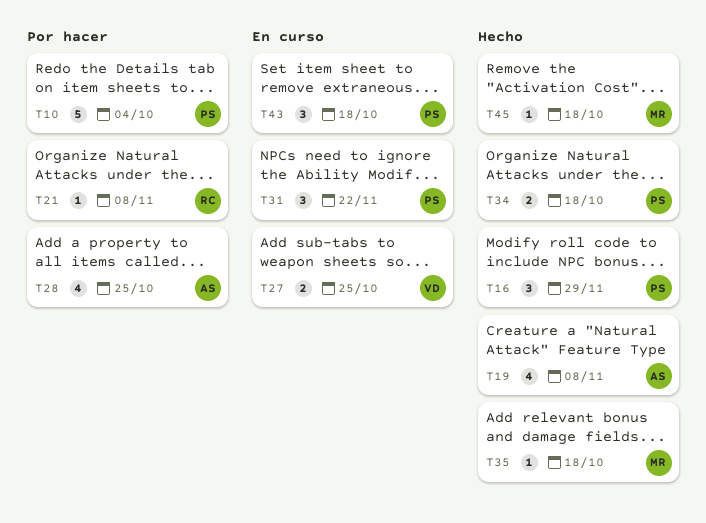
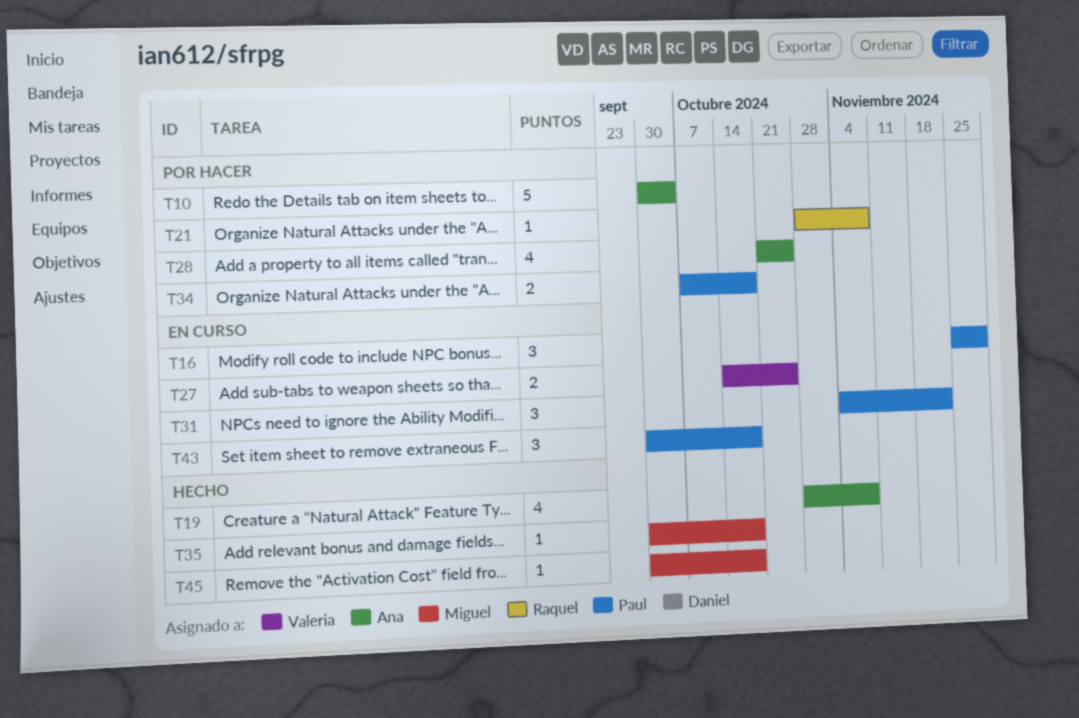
T10, owner: Paul -> Ana
T16, status: Hecho -> En curso
T34, status: Hecho -> Por hacer

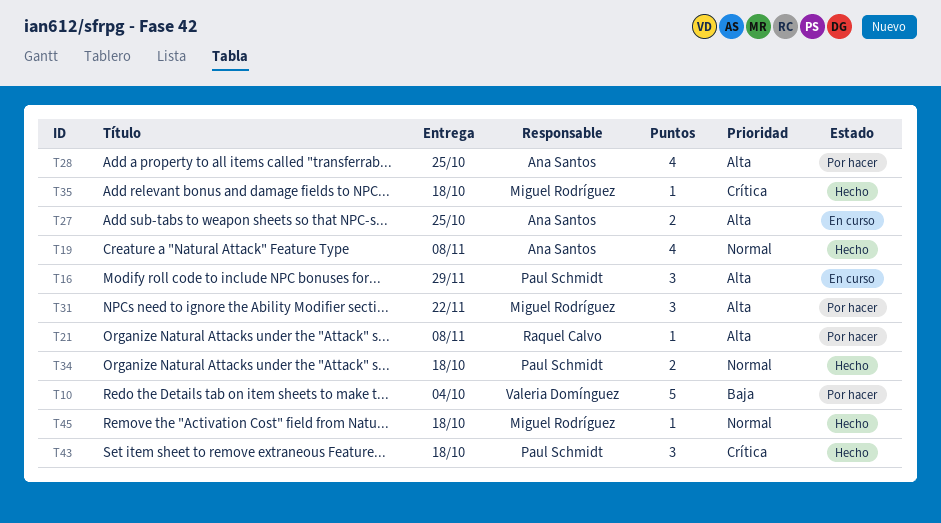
T10, owner: Ana Santos -> Valeria Domínguez
T27, owner: Valeria Domínguez -> Ana Santos
T31, status: En curso -> Por hacer
T31, owner: Paul Schmidt -> Miguel Rodríguez
T34, status: Por hacer -> Hecho
T43, status: En curso -> Hecho

